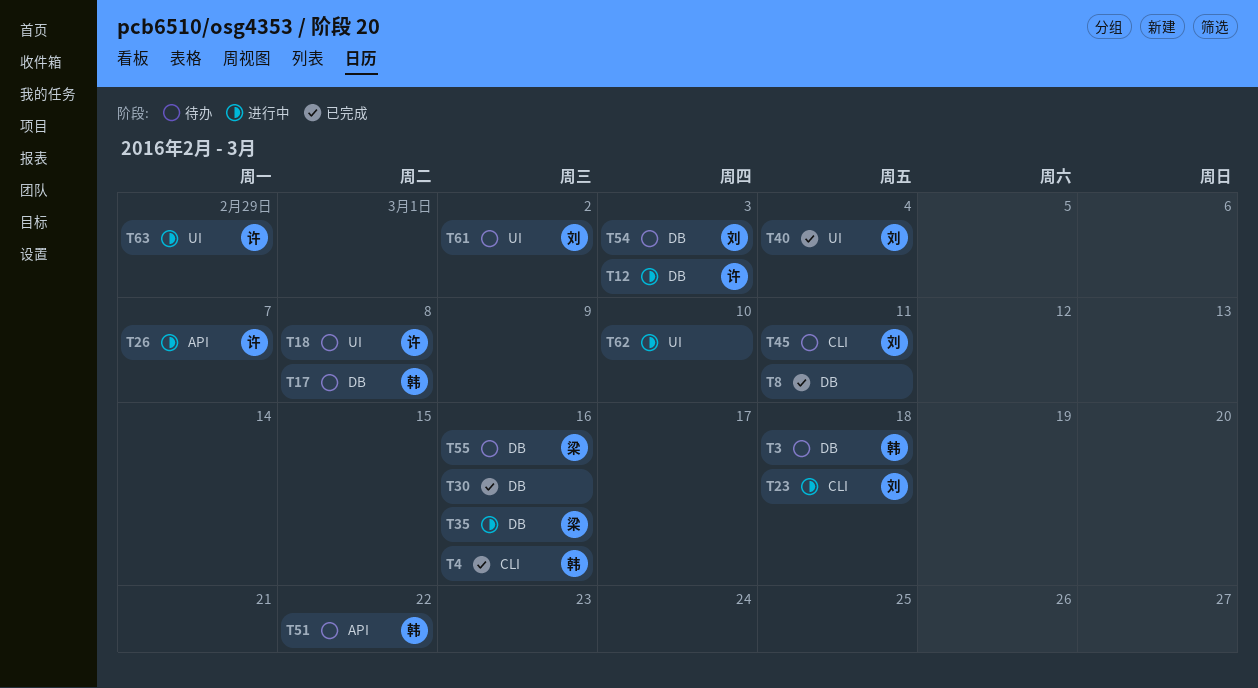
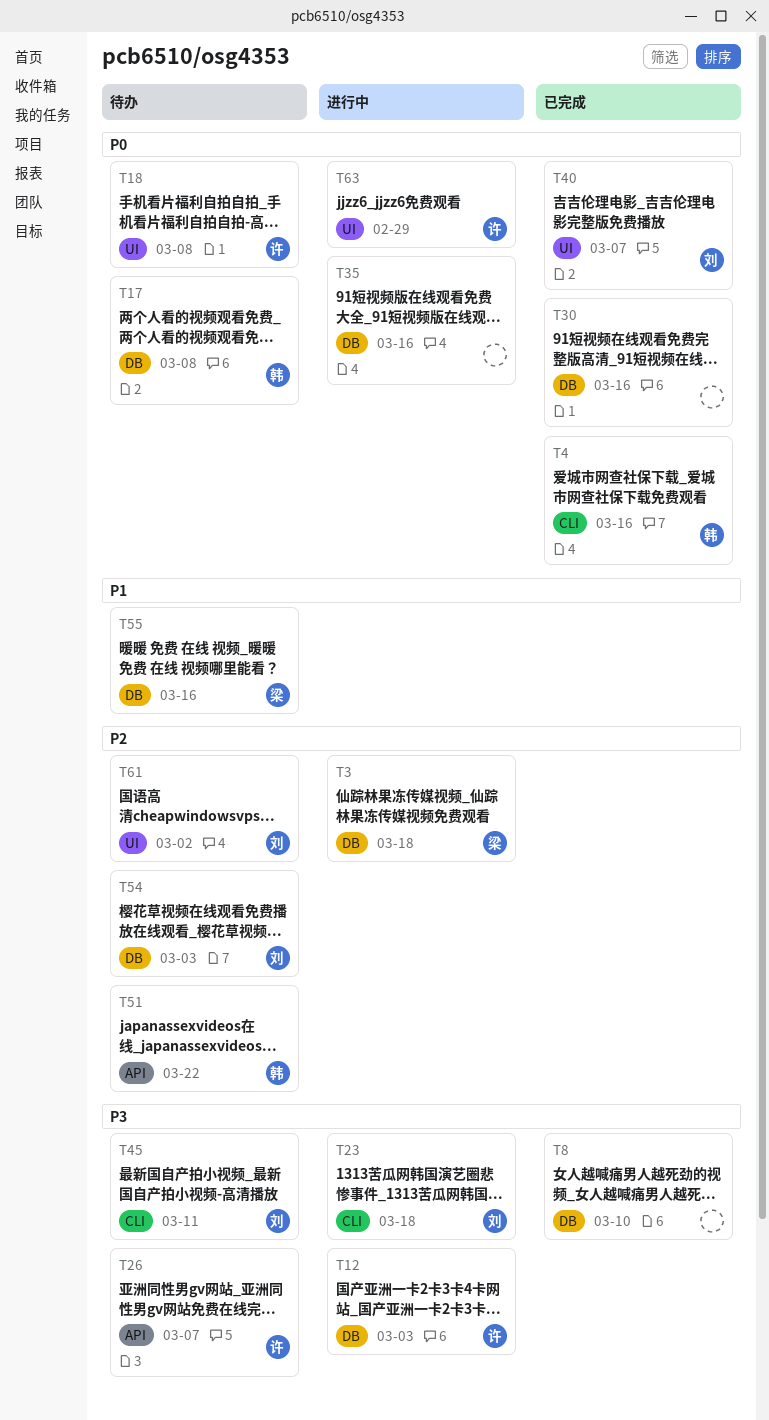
T3, status: 待办 -> 进行中
T3, owner: 韩 -> 梁
T8, due: Mar 11 -> Mar 10
T26, status: 进行中 -> 待办
T35, owner: 梁 -> none
T40, due: Mar 4 -> Mar 7
T62: present -> none

